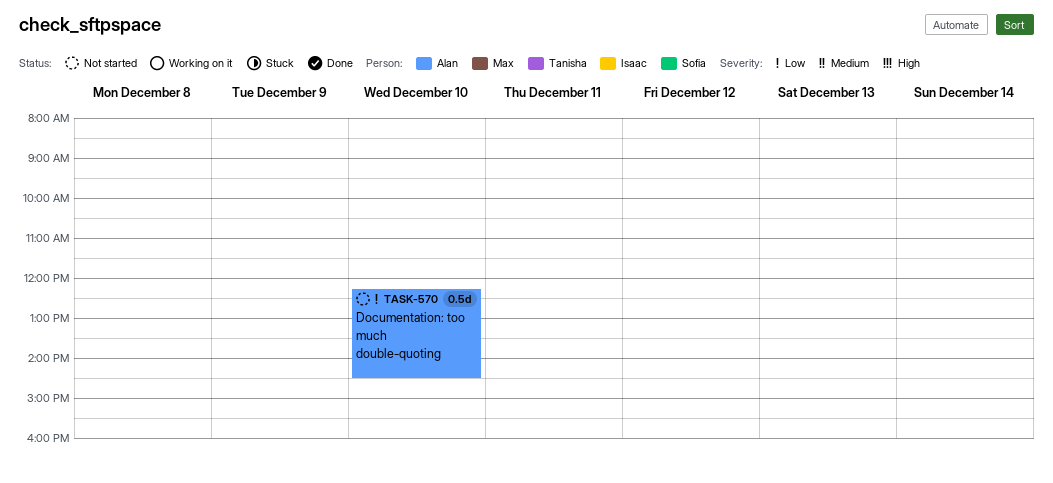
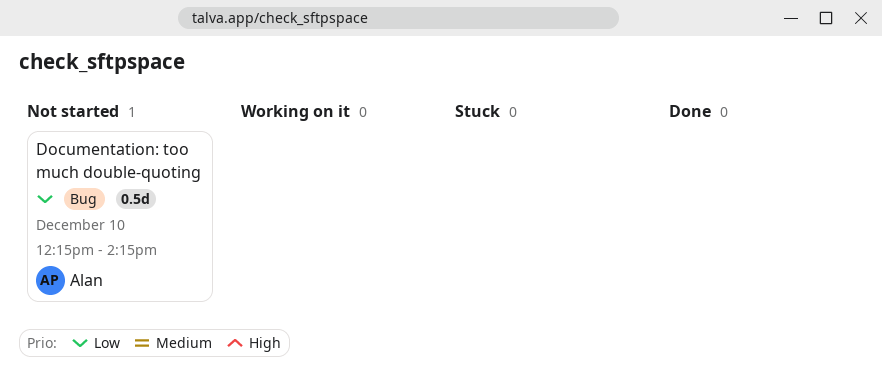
Documentation: too much double-quoting, ends: 14:30 -> 14:15

